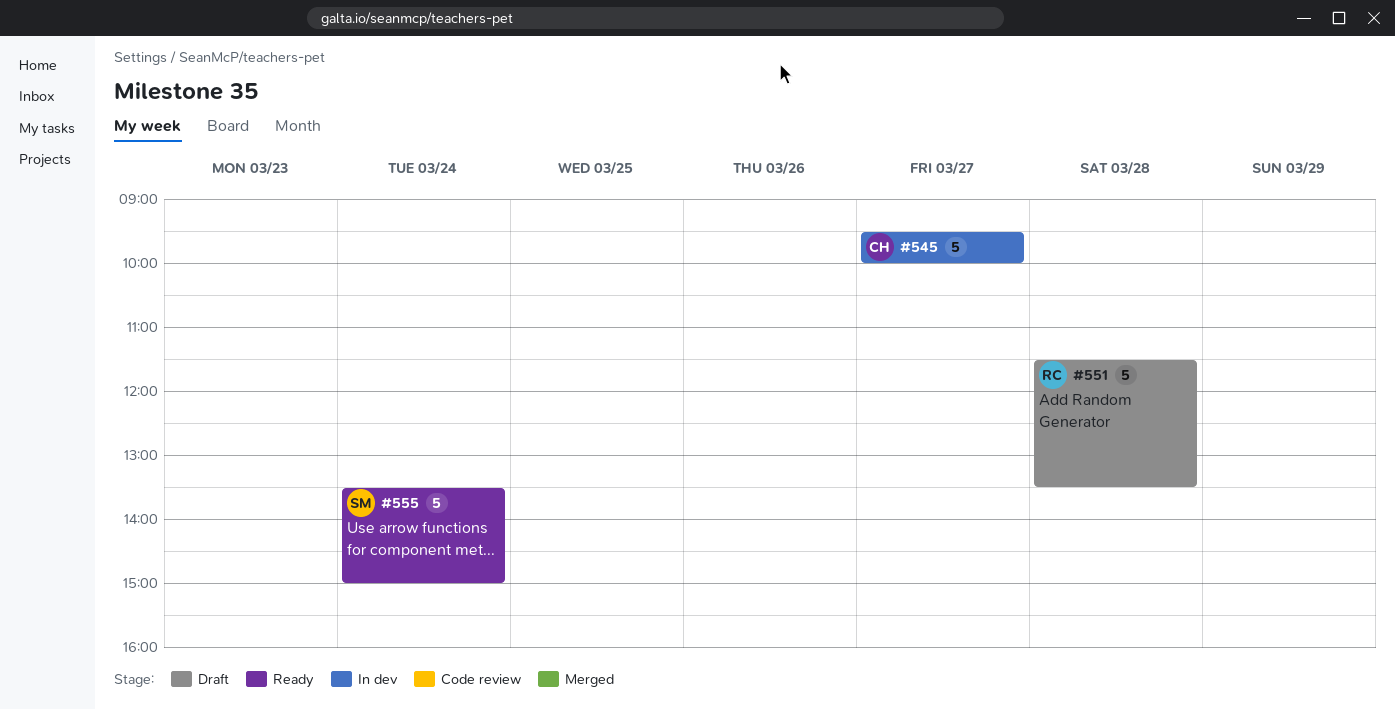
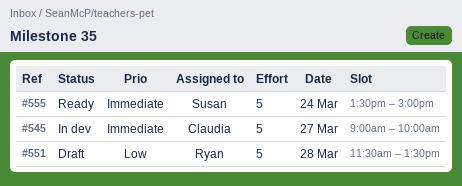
#545, begins: 09:30 -> 09:00

